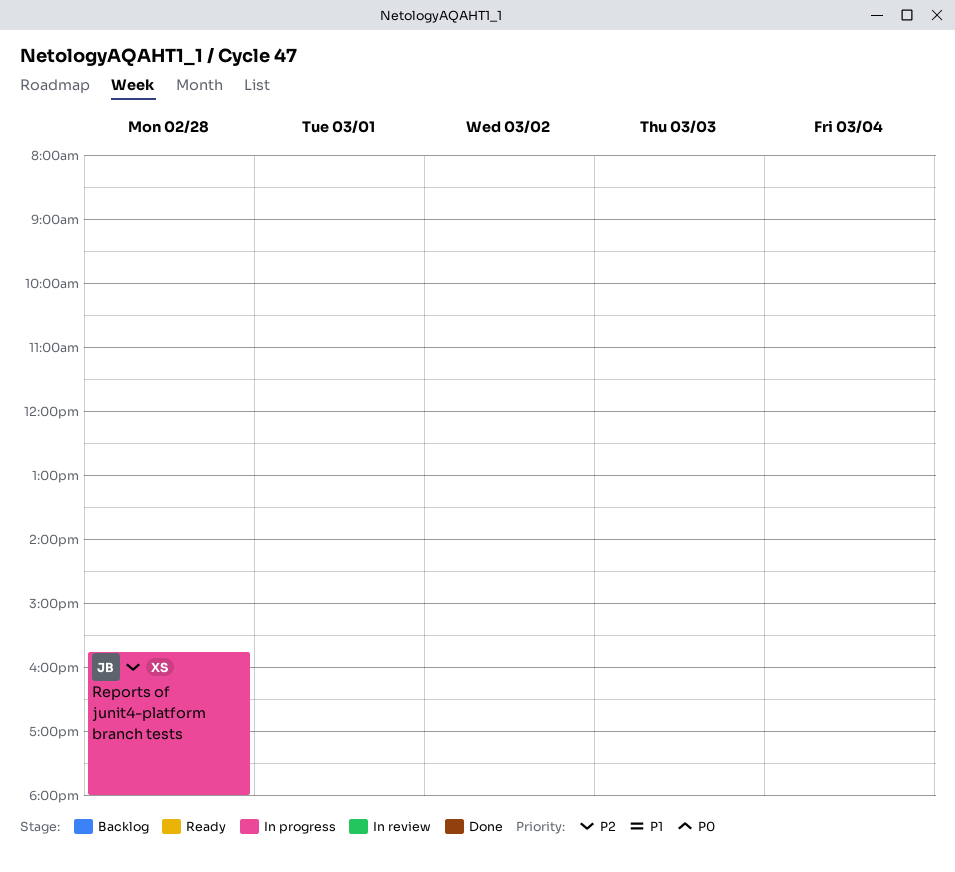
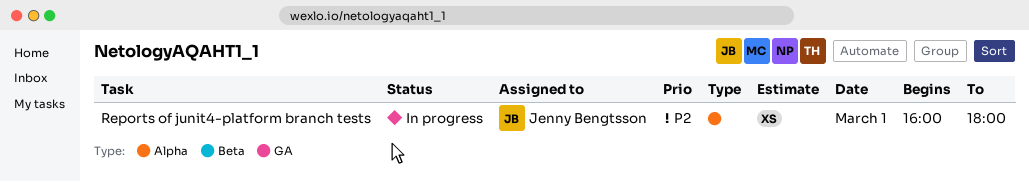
Reports of junit4-platform branch tests, day: Feb 28 -> Mar 1
Reports of junit4-platform branch tests, begins: 15:45 -> 16:00

